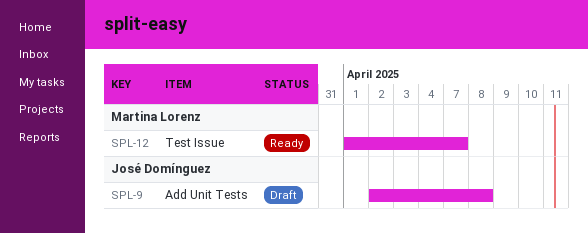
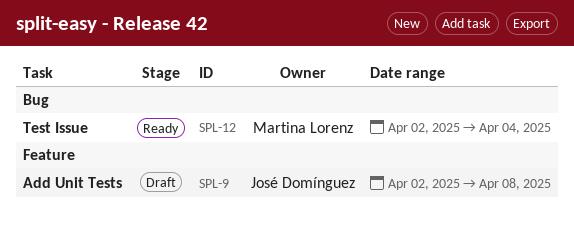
SPL-12, start: Apr 1 -> Apr 2
SPL-12, due: Apr 7 -> Apr 4

